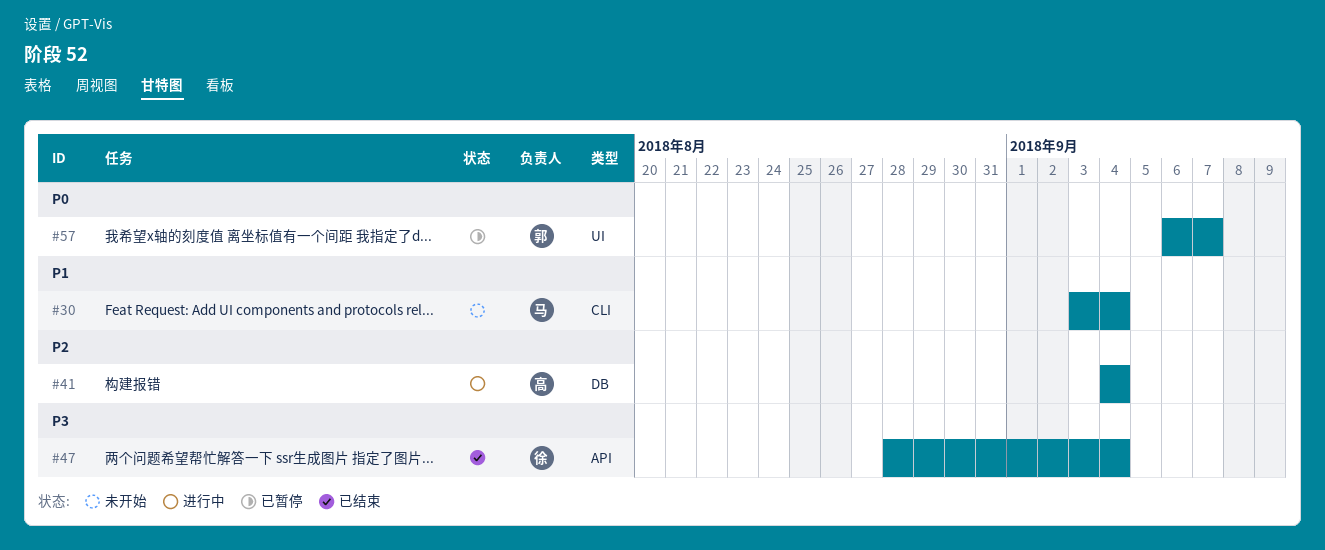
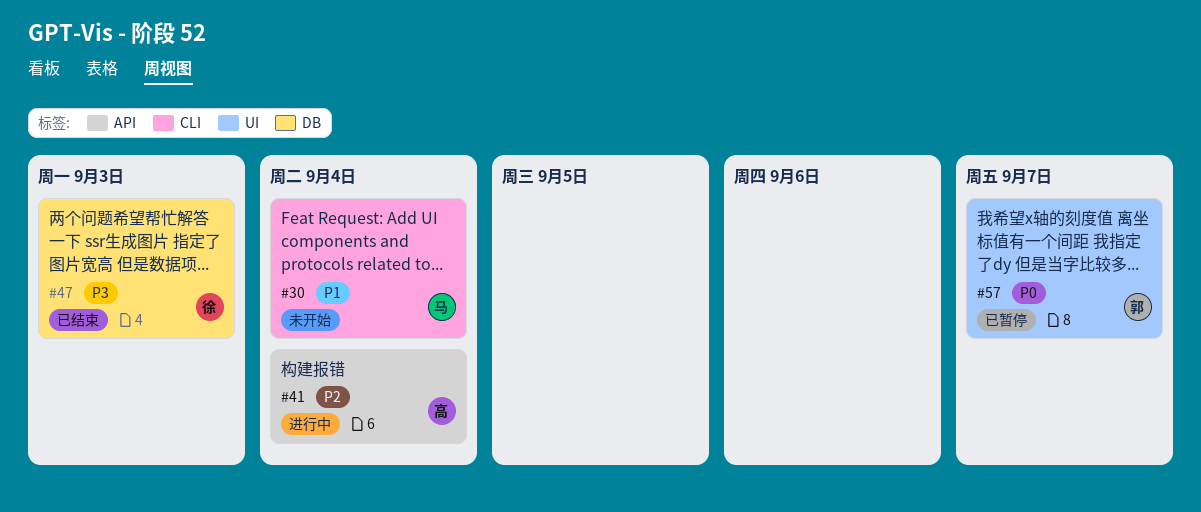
#41, label: DB -> API
#47, label: API -> DB
#47, due: Sep 4 -> Sep 3

